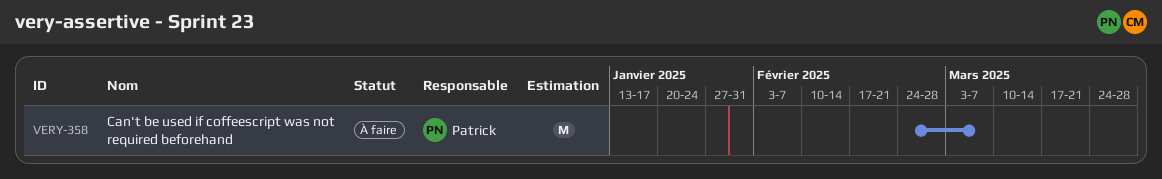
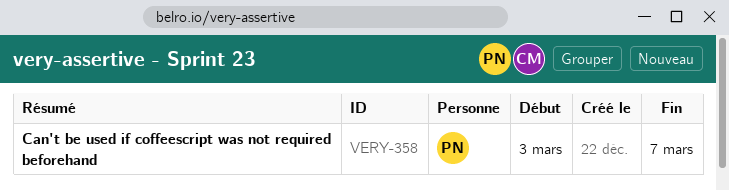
VERY-358, start: Feb 24 -> Mar 3

